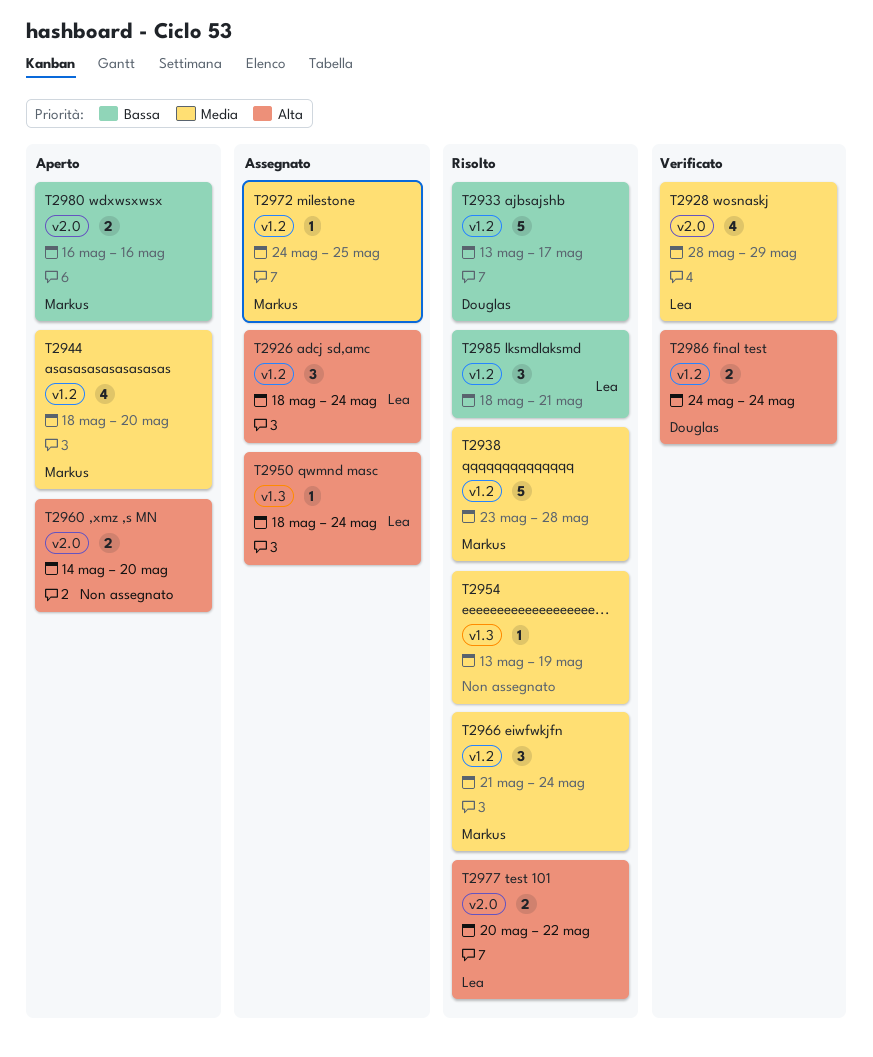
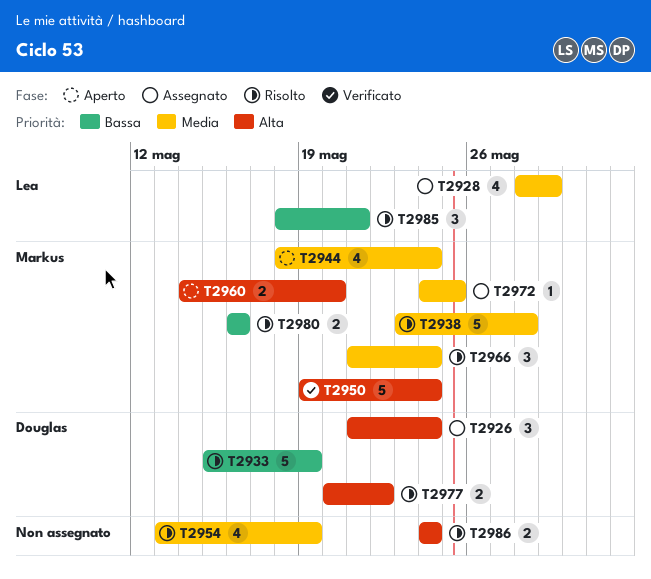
T2926, owner: Lea -> Douglas
T2926, start: May 18 -> May 21
T2928, status: Verificato -> Assegnato
T2933, start: May 13 -> May 15
T2933, due: May 17 -> May 19
T2944, due: May 20 -> May 24
T2950, status: Assegnato -> Verificato
T2950, owner: Lea -> Markus
T2950, estimate: 1 -> 5
T2950, start: May 18 -> May 19
T2954, estimate: 1 -> 4
T2960, owner: none -> Markus
T2977, owner: Lea -> Douglas
T2980, status: Aperto -> Risolto
T2986, status: Verificato -> Risolto
T2986, owner: Douglas -> none

